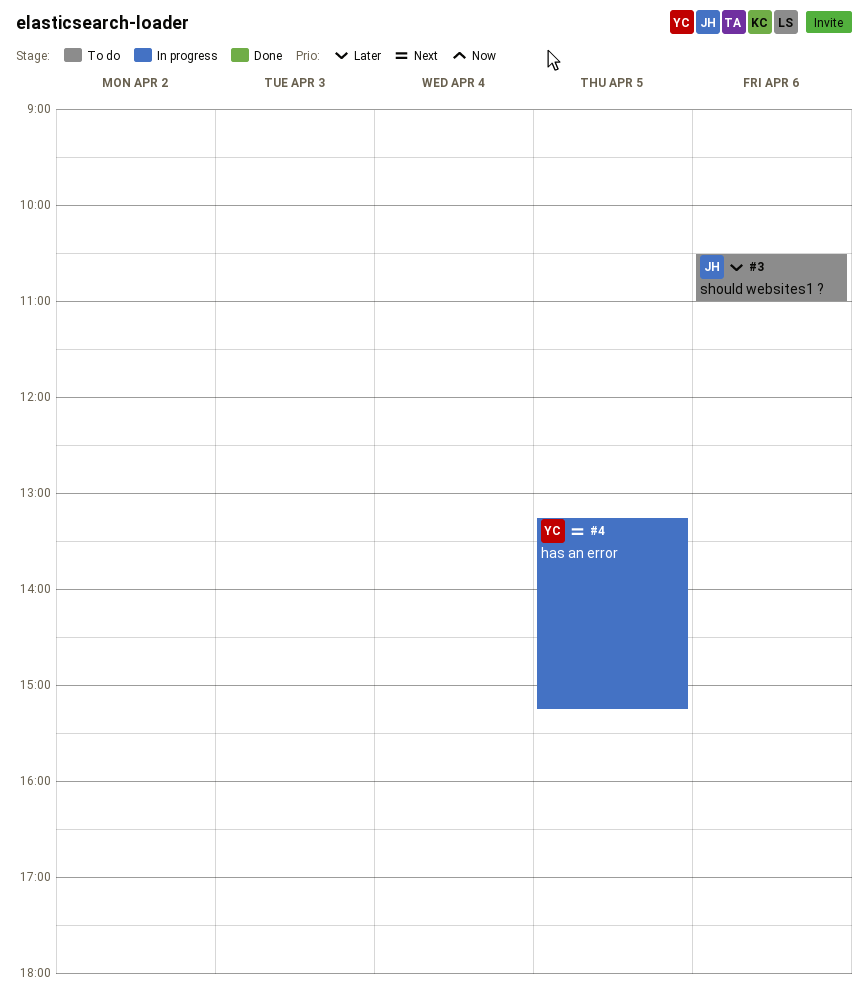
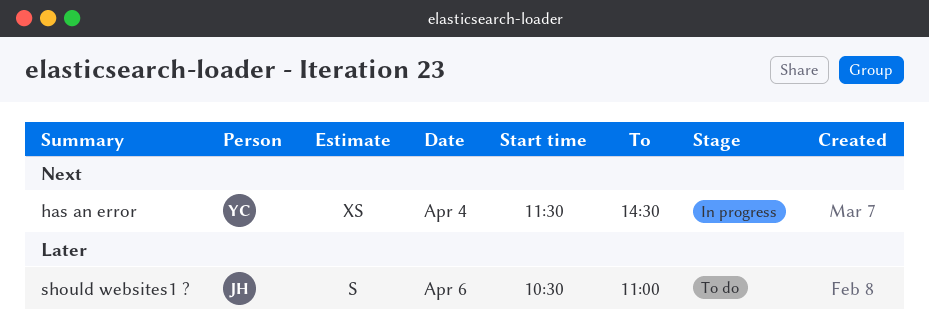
has an error, day: Apr 5 -> Apr 4
has an error, begins: 13:15 -> 11:30
has an error, ends: 15:15 -> 14:30

